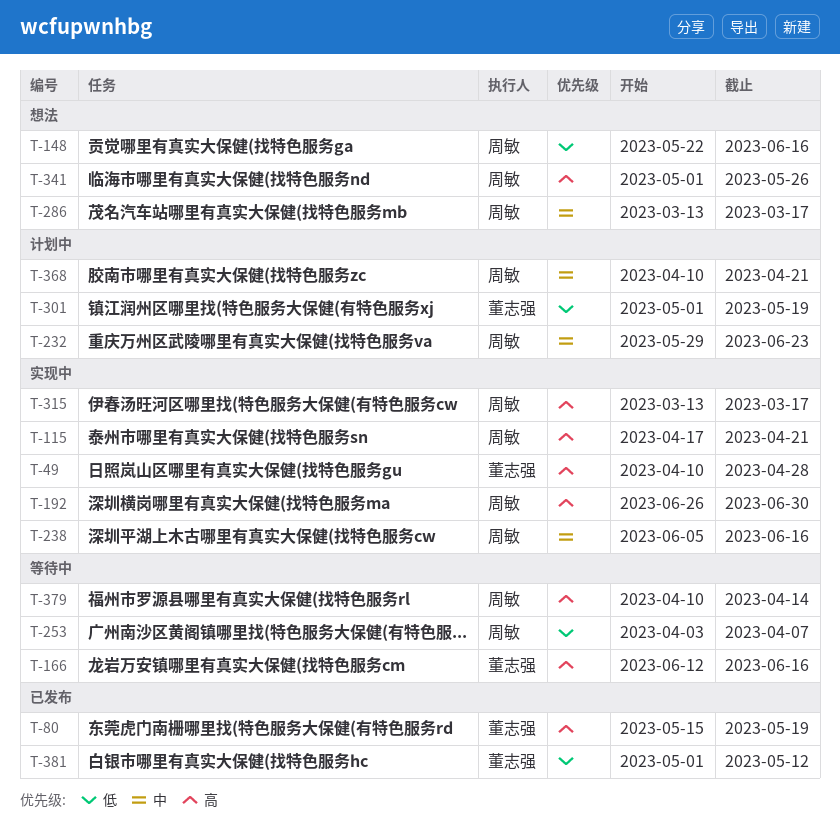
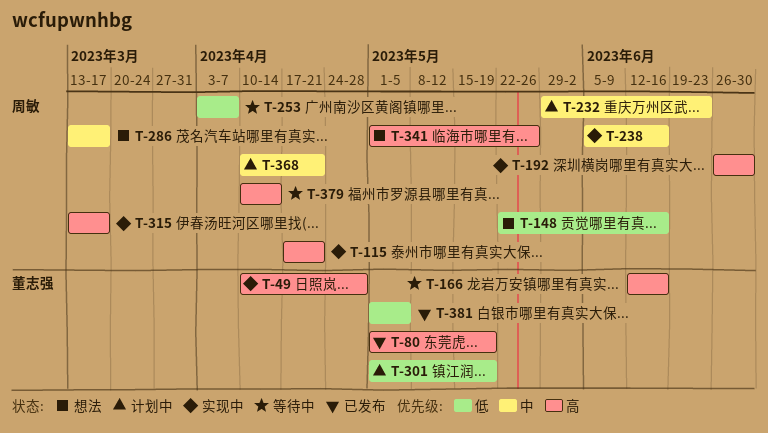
T-80, start: May 15 -> May 1
T-381, due: May 12 -> May 5

